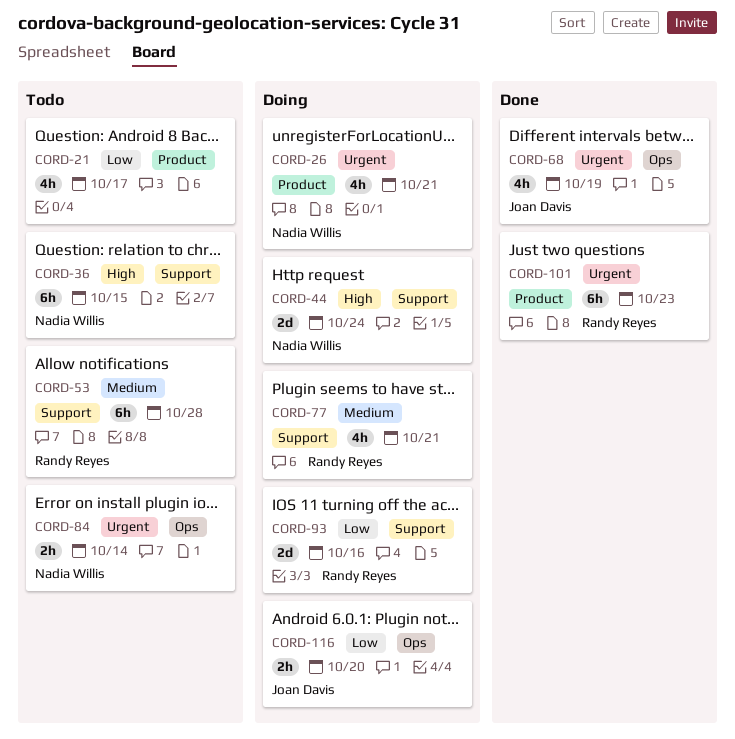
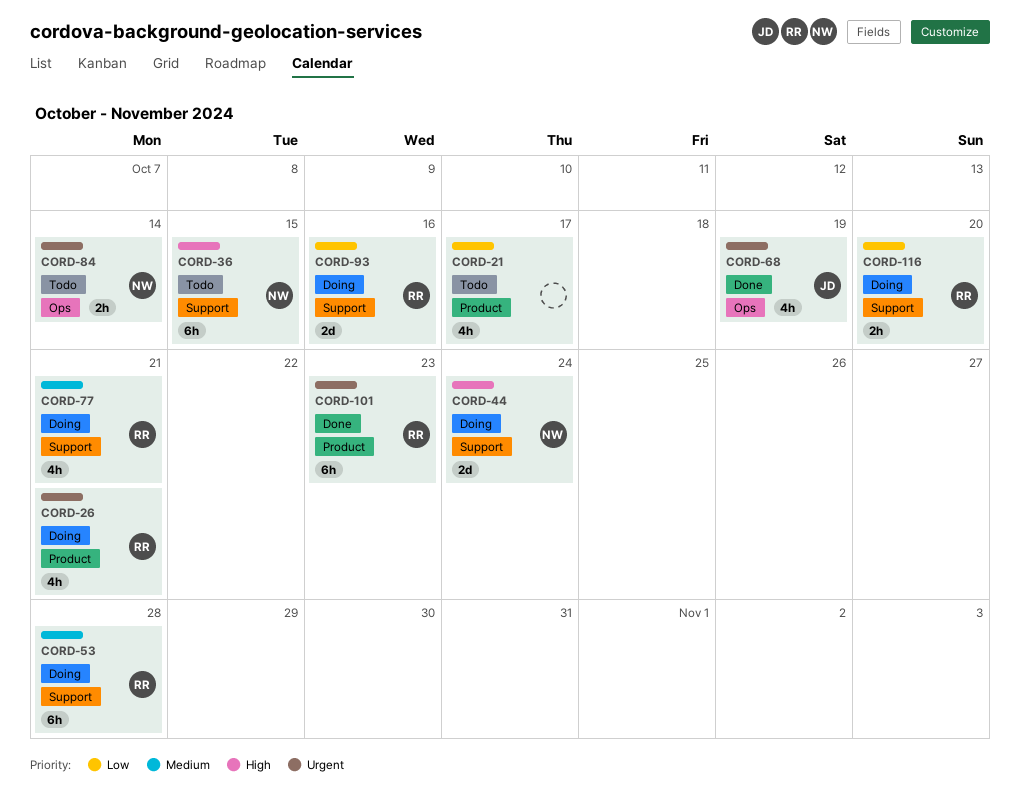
CORD-26, owner: Nadia Willis -> Randy Reyes
CORD-53, status: Todo -> Doing
CORD-116, owner: Joan Davis -> Randy Reyes
CORD-116, label: Ops -> Support

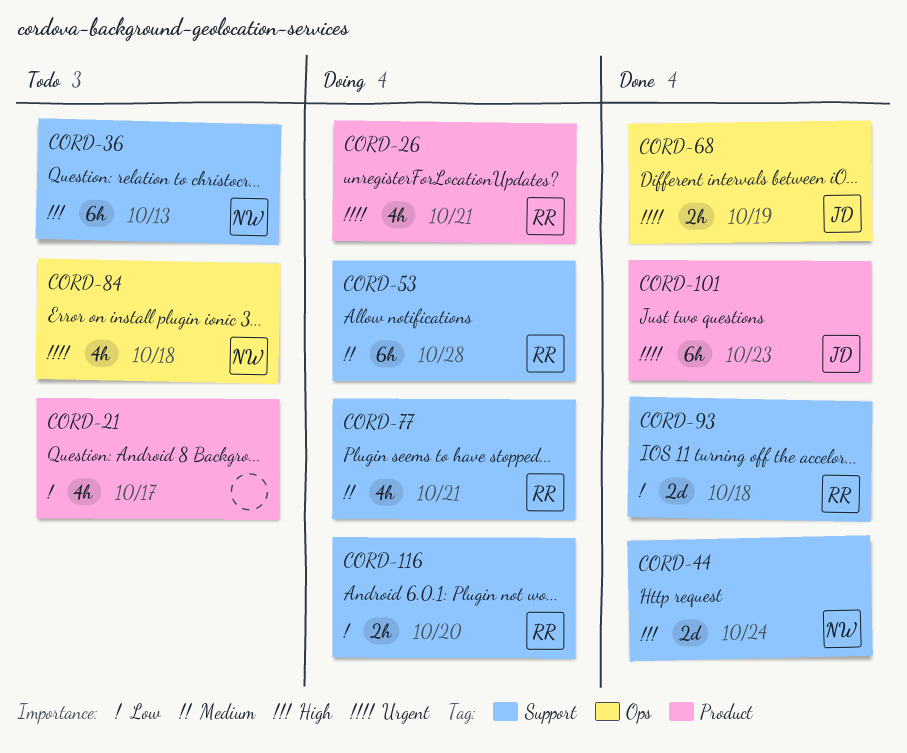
CORD-36, due: Oct 15 -> Oct 13
CORD-44, status: Doing -> Done
CORD-68, estimate: 4h -> 2h
CORD-84, estimate: 2h -> 4h
CORD-84, due: Oct 14 -> Oct 18
CORD-93, status: Doing -> Done
CORD-93, due: Oct 16 -> Oct 18
CORD-101, owner: RR -> JD

